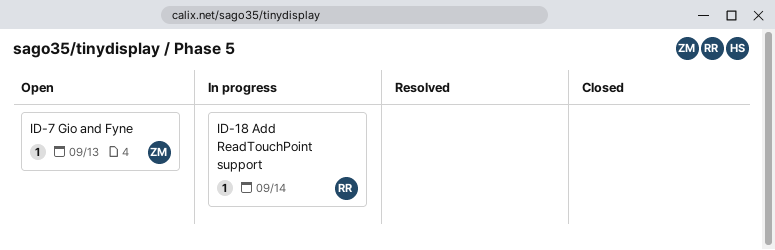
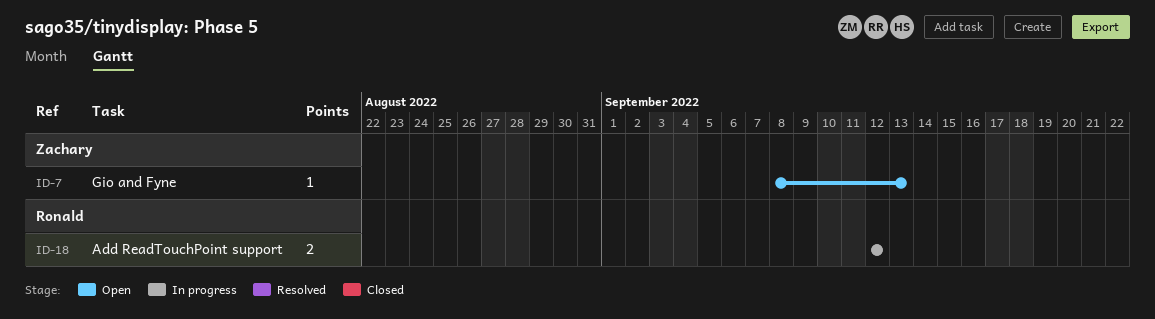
ID-18, estimate: 1 -> 2
ID-18, due: Sep 14 -> Sep 12

